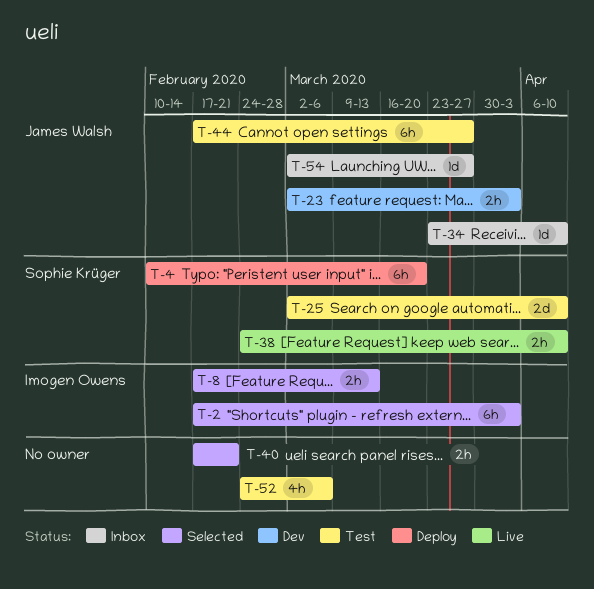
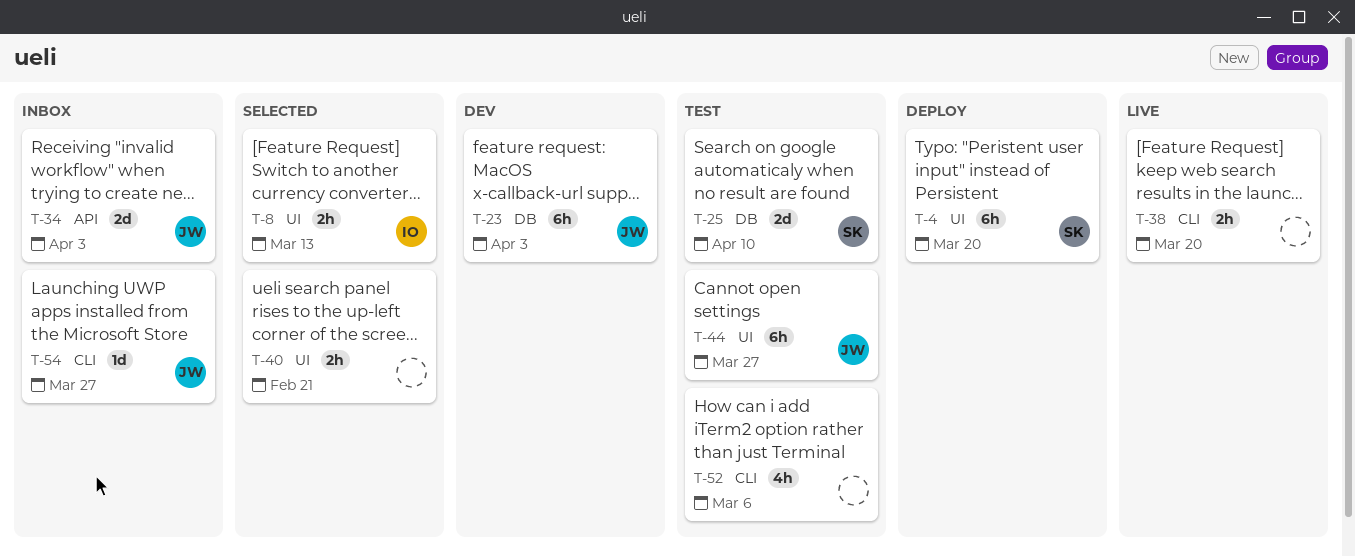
T-2: present -> none
T-23, estimate: 2h -> 6h
T-34, estimate: 1d -> 2d
T-34, due: Apr 10 -> Apr 3
T-38, owner: Sophie Krüger -> none
T-38, due: Apr 10 -> Mar 20

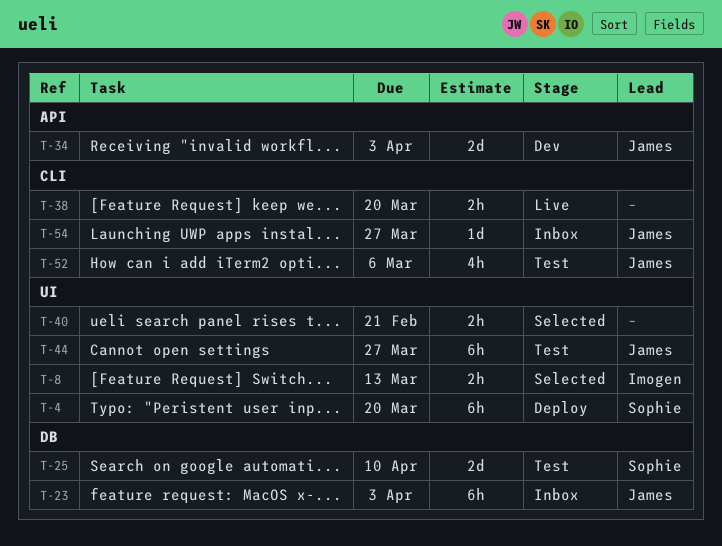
T-23, status: Dev -> Inbox
T-34, status: Inbox -> Dev
T-52, owner: none -> James

